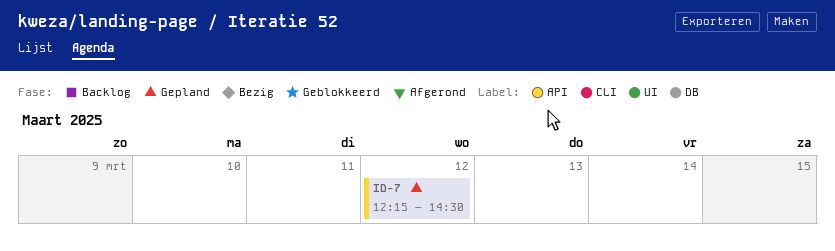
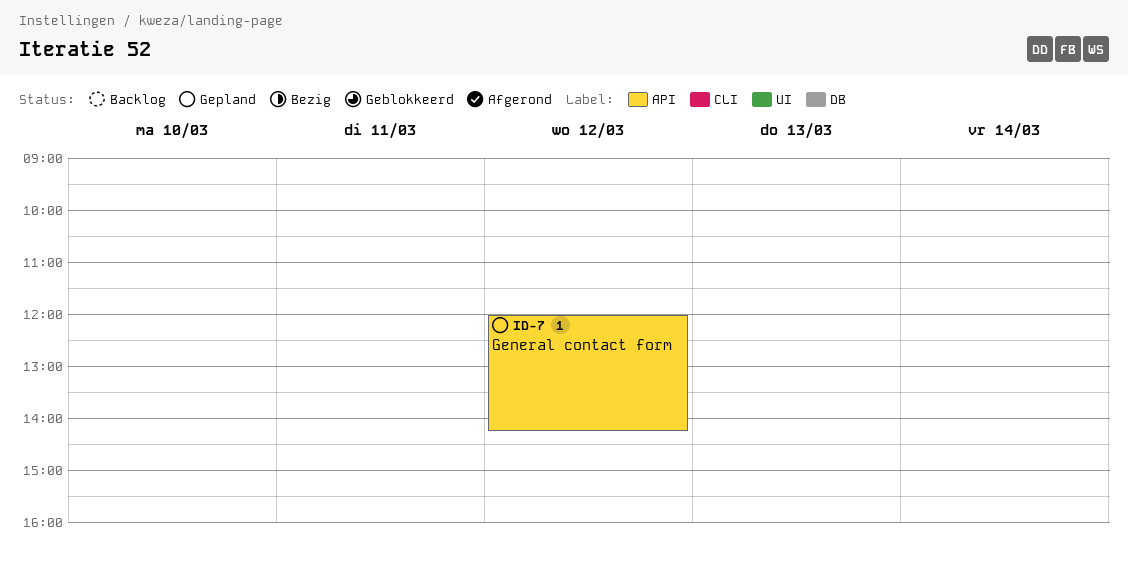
ID-7, begins: 12:15 -> 12:00
ID-7, ends: 14:30 -> 14:15

